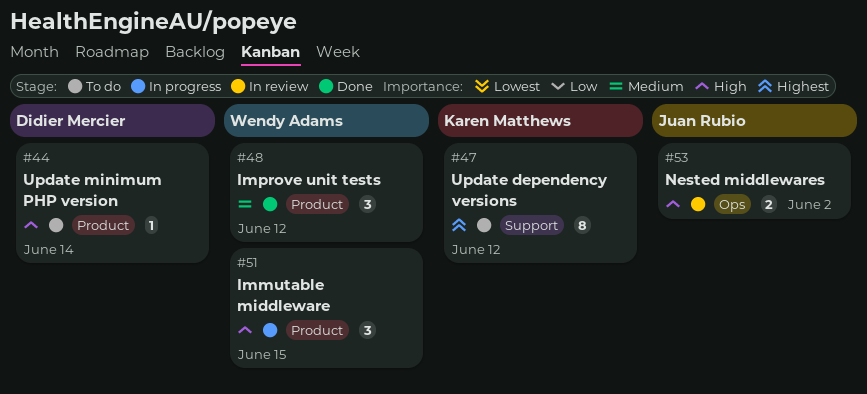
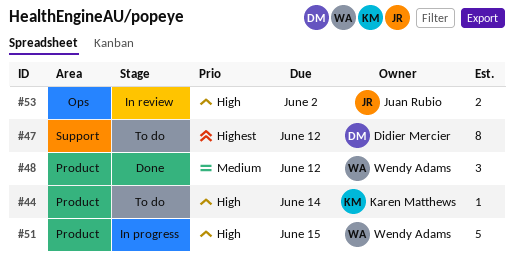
#44, owner: Didier Mercier -> Karen Matthews
#47, owner: Karen Matthews -> Didier Mercier
#51, estimate: 3 -> 5

